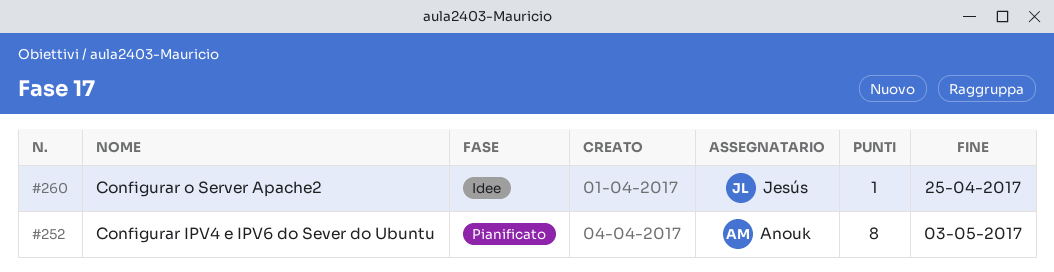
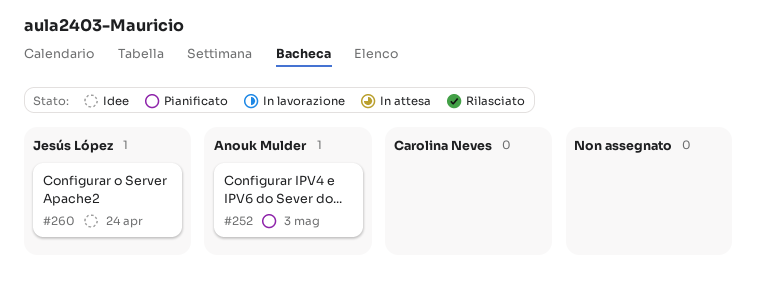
#260, due: Apr 25 -> Apr 24

